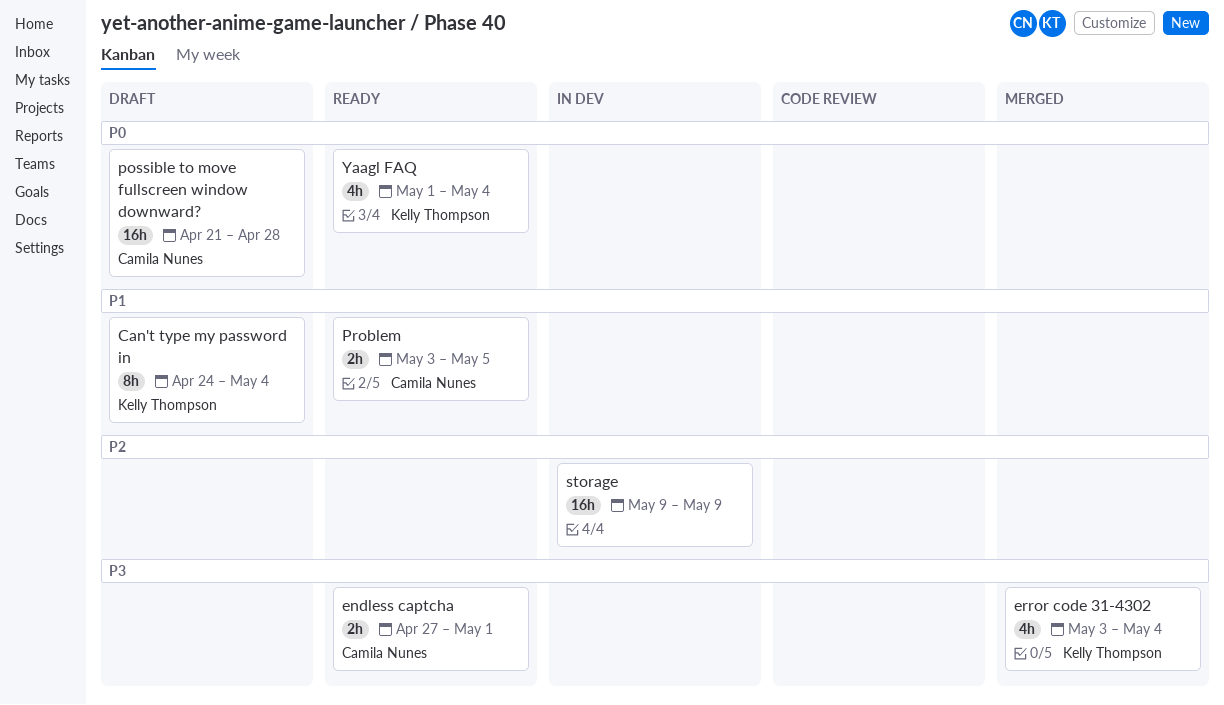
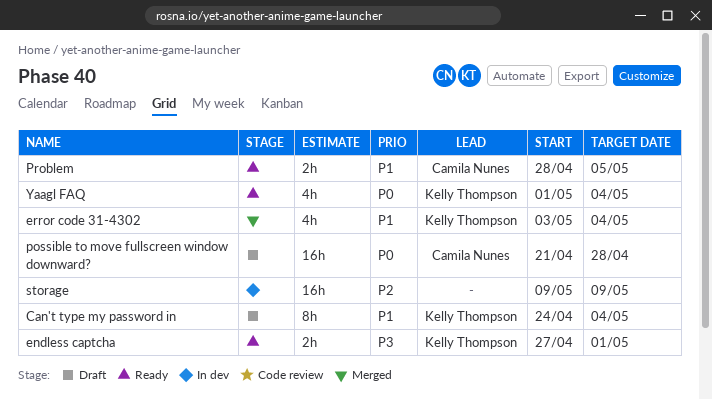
endless captcha, owner: Camila Nunes -> Kelly Thompson
error code 31-4302, priority: P3 -> P1
Problem, start: May 3 -> Apr 28

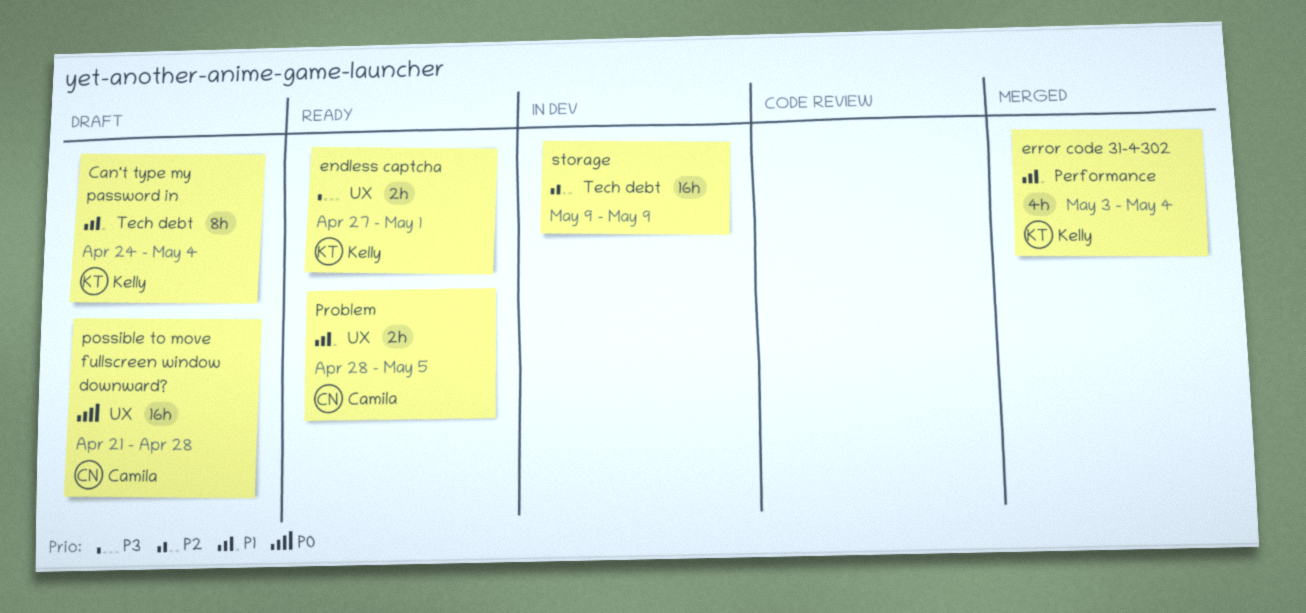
Yaagl FAQ: present -> none

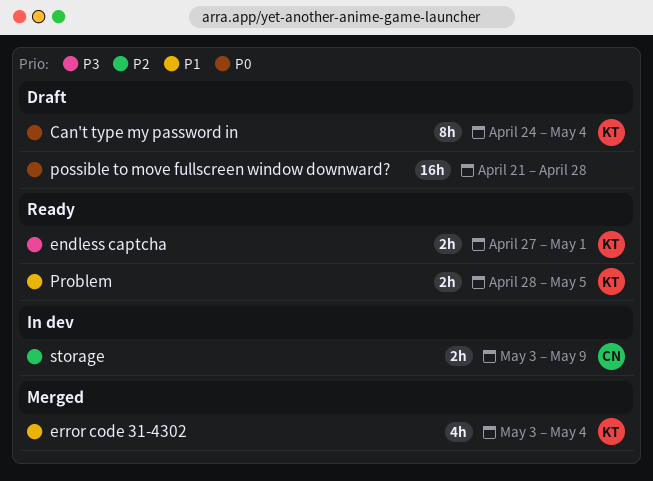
Can't type my password in, priority: P1 -> P0
possible to move fullscreen window downward?, owner: Camila -> none
Problem, owner: Camila -> Kelly
storage, owner: none -> Camila
storage, estimate: 16h -> 2h
storage, start: May 9 -> May 3

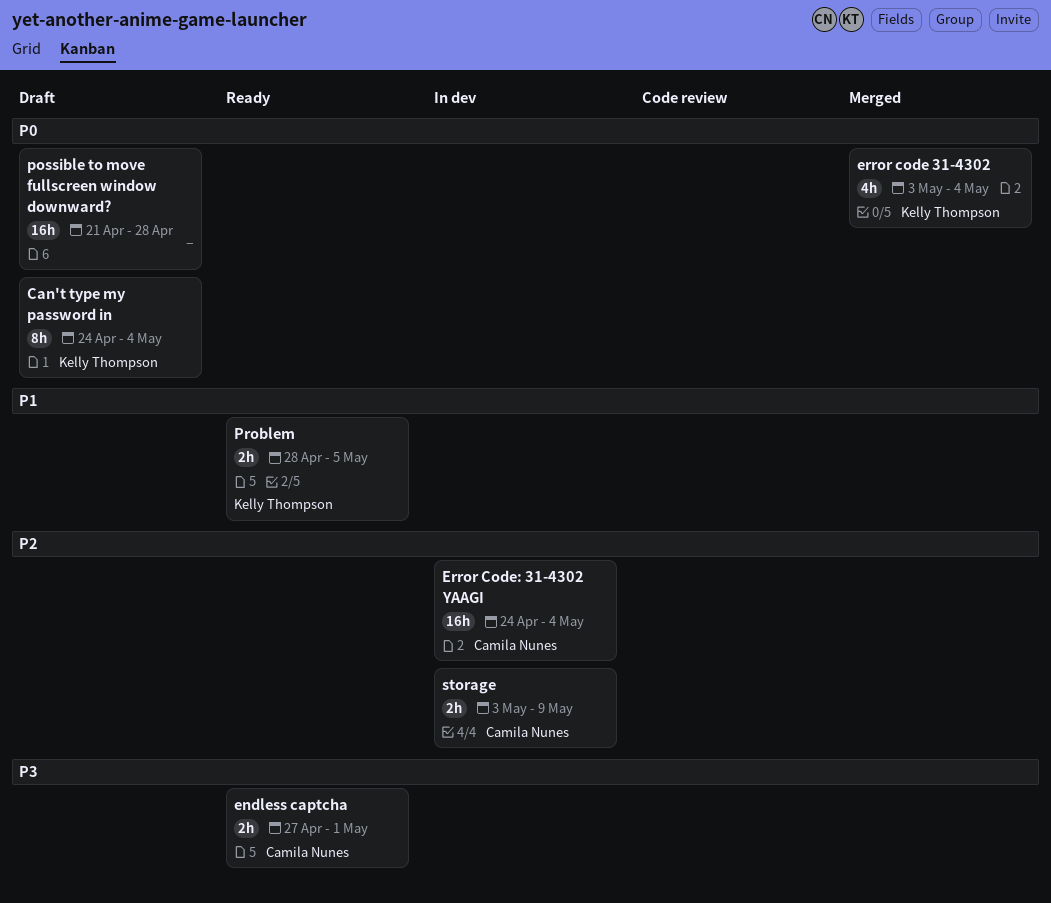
endless captcha, owner: Kelly Thompson -> Camila Nunes
error code 31-4302, priority: P1 -> P0
Error Code: 31-4302 YAAGI: none -> present

